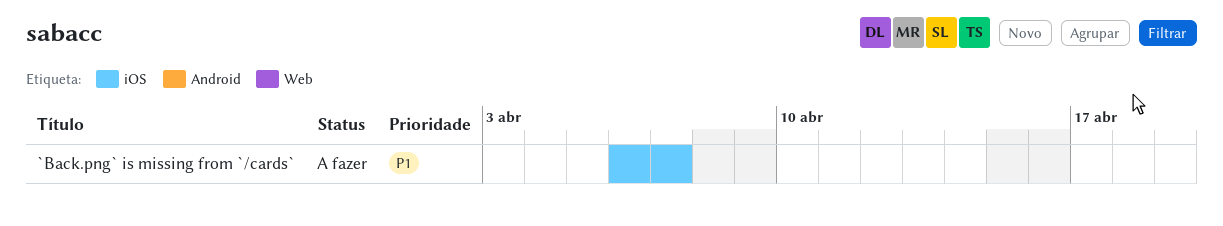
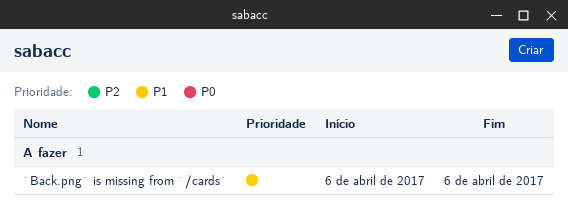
`Back.png` is missing from `/cards`, due: Apr 7 -> Apr 6

